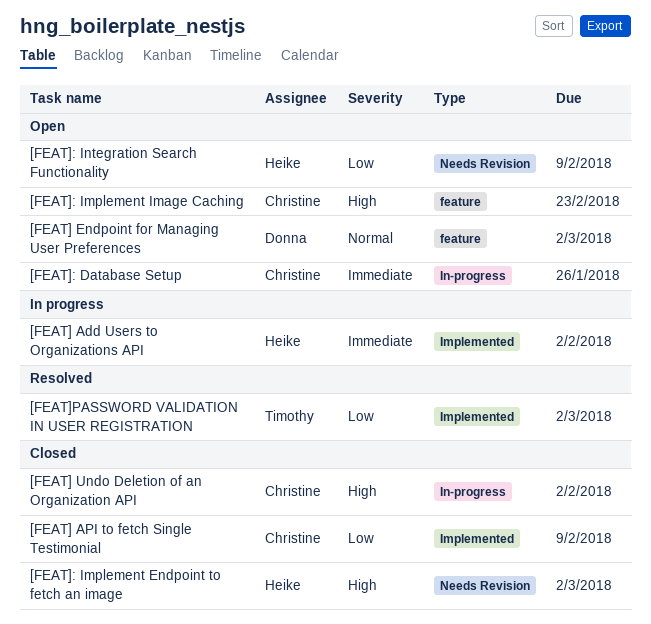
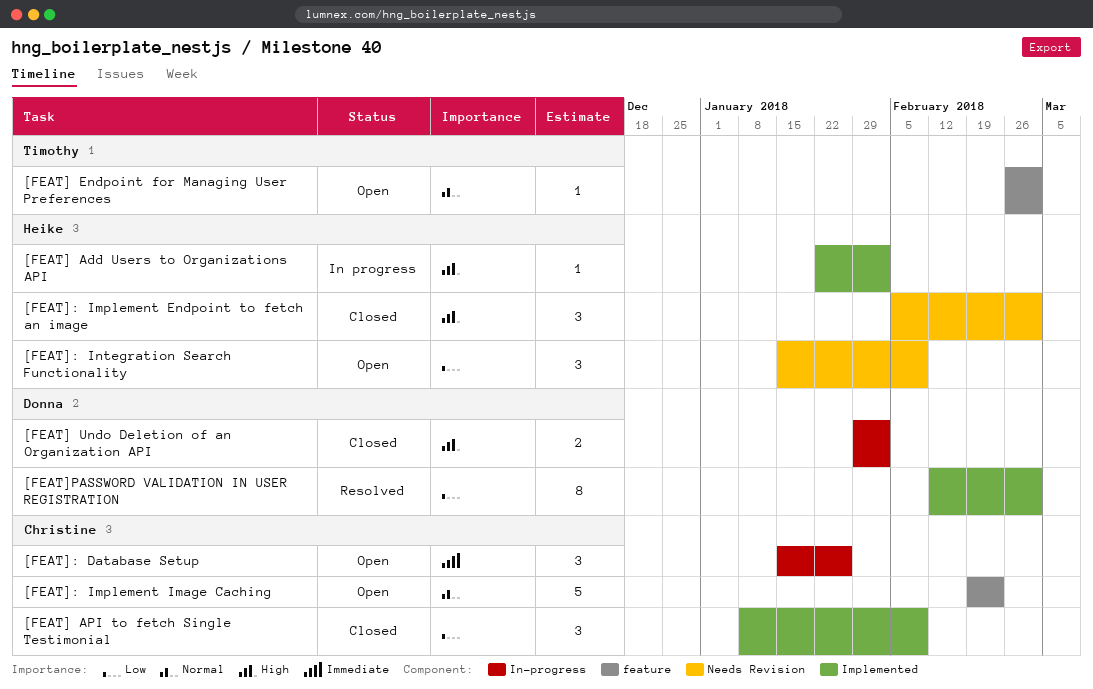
[FEAT] Add Users to Organizations API, priority: Immediate -> High
[FEAT] Endpoint for Managing User Preferences, owner: Donna -> Timothy
[FEAT] Undo Deletion of an Organization API, owner: Christine -> Donna
[FEAT]: Implement Image Caching, priority: High -> Normal
[FEAT]PASSWORD VALIDATION IN USER REGISTRATION, owner: Timothy -> Donna

